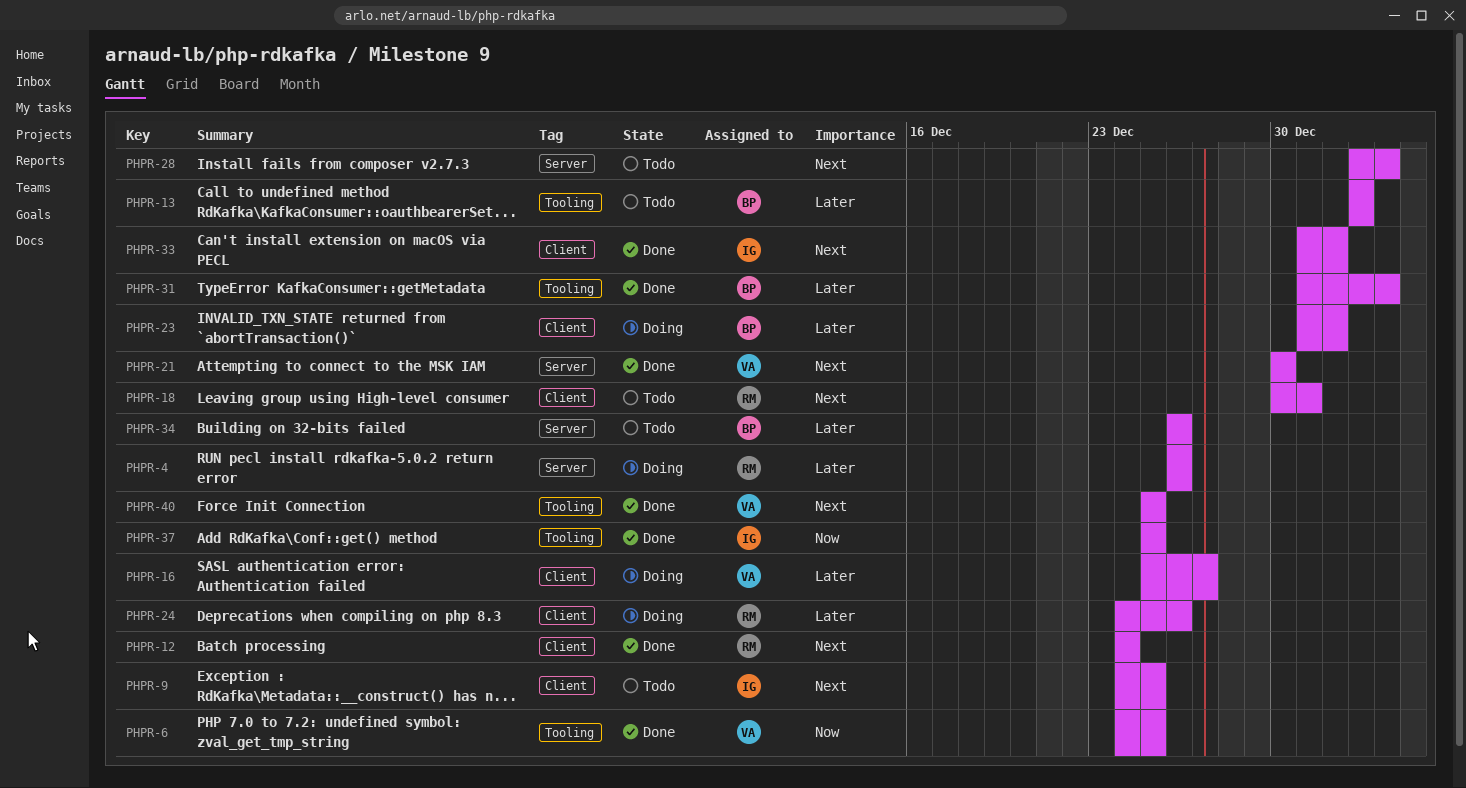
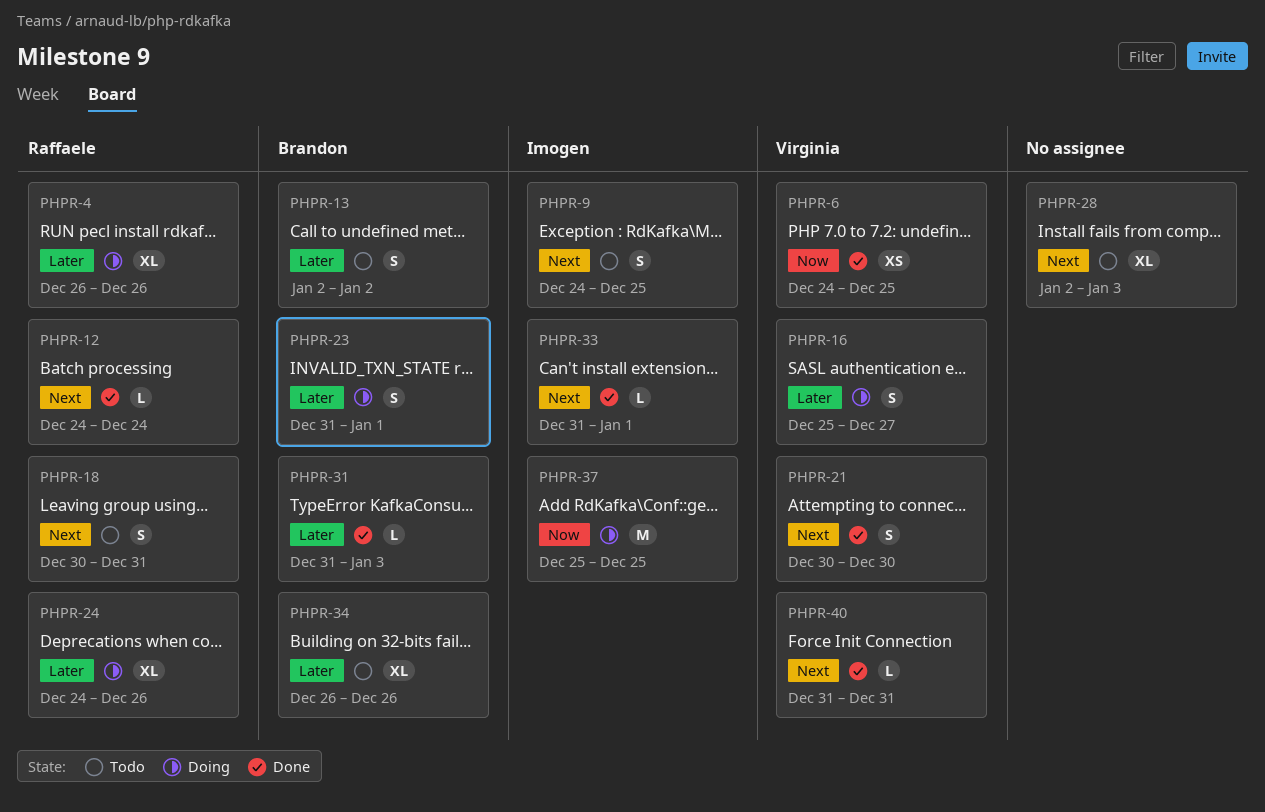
PHPR-37, status: Done -> Doing
PHPR-40, start: Dec 25 -> Dec 31
PHPR-40, due: Dec 25 -> Dec 31

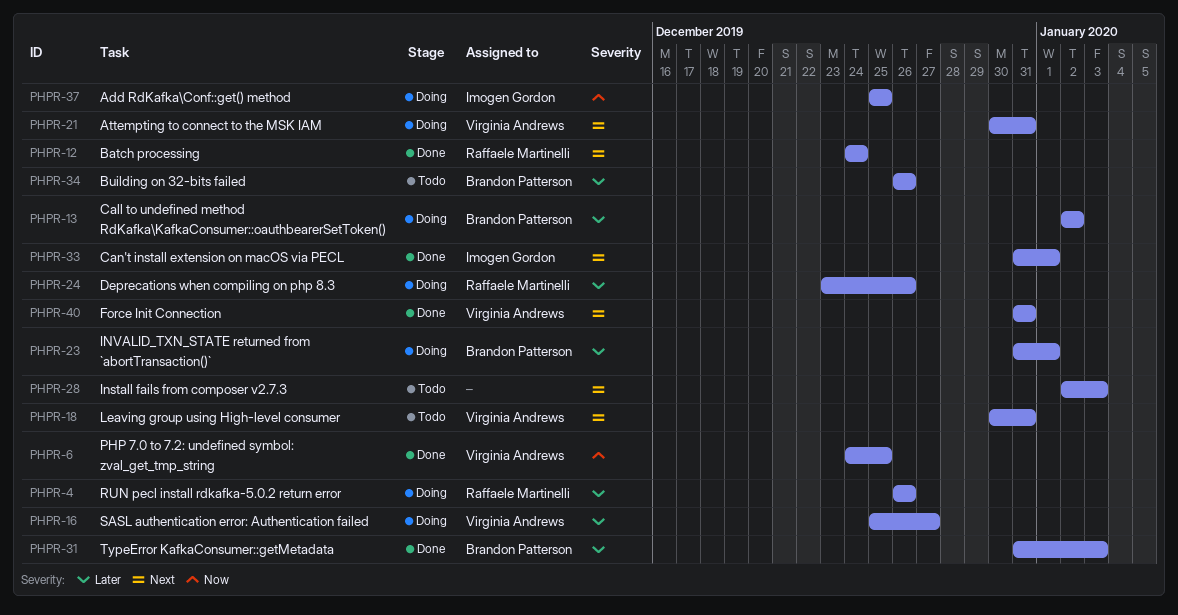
PHPR-9: present -> none
PHPR-13, status: Todo -> Doing
PHPR-18, owner: Raffaele Martinelli -> Virginia Andrews
PHPR-21, status: Done -> Doing
PHPR-21, due: Dec 30 -> Dec 31
PHPR-24, start: Dec 24 -> Dec 23

